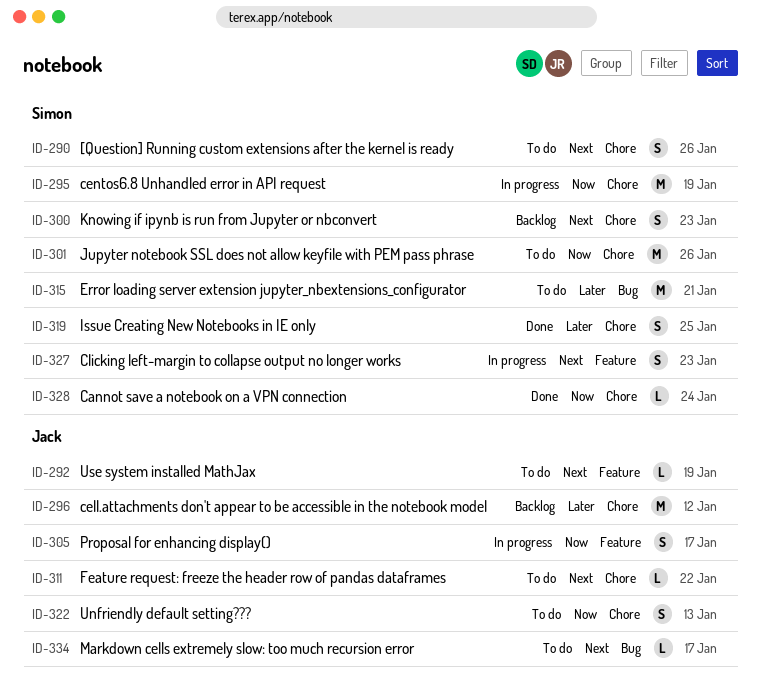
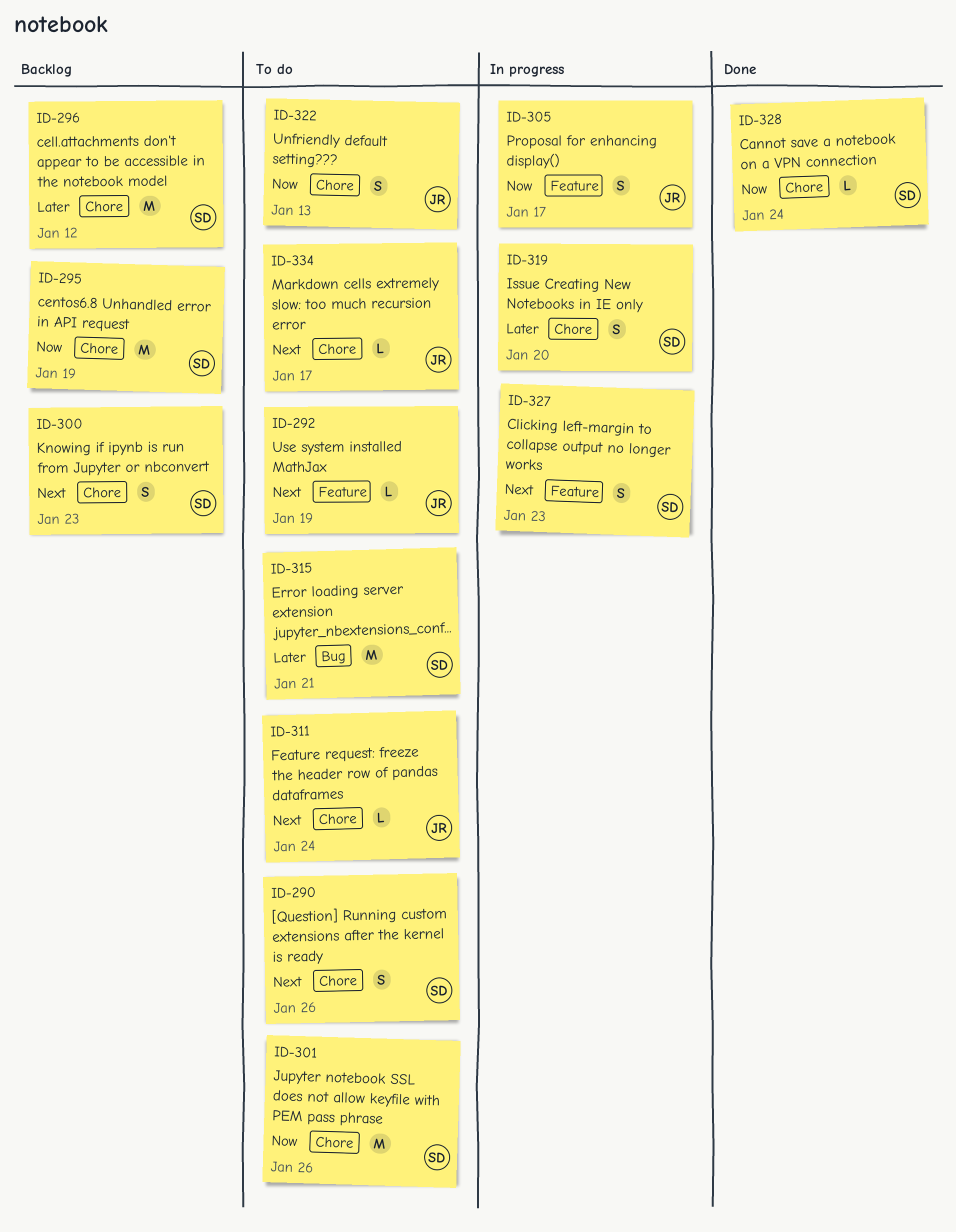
ID-295, status: In progress -> Backlog
ID-296, owner: Jack -> Simon
ID-311, due: Jan 22 -> Jan 24
ID-319, status: Done -> In progress
ID-319, due: Jan 25 -> Jan 20
ID-334, label: Bug -> Chore

